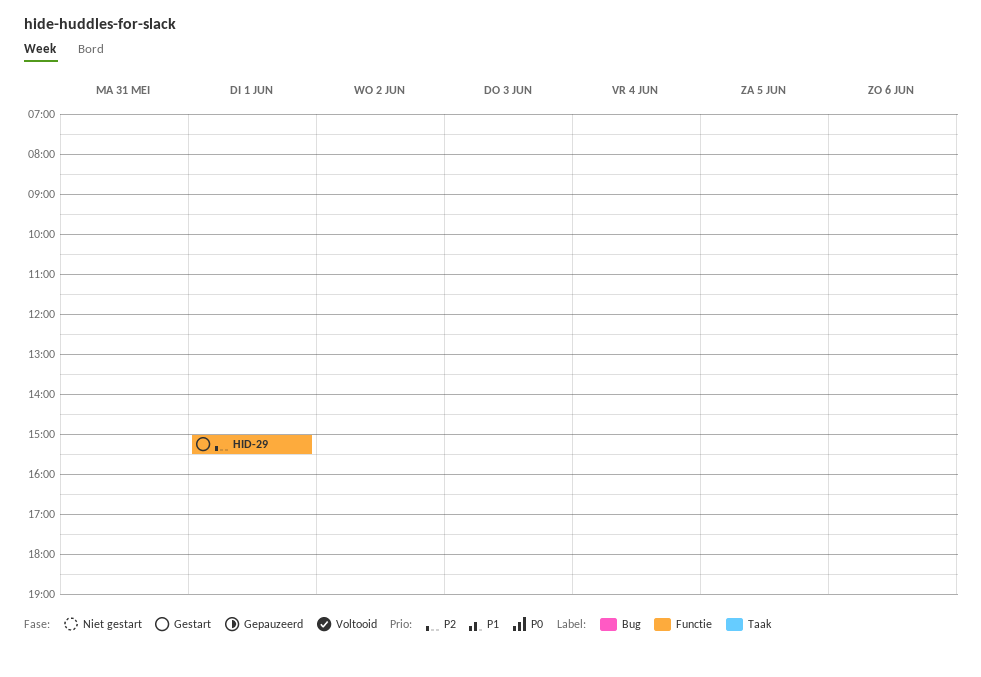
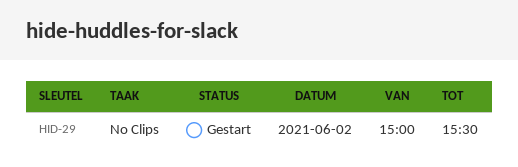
HID-29, day: Jun 1 -> Jun 2

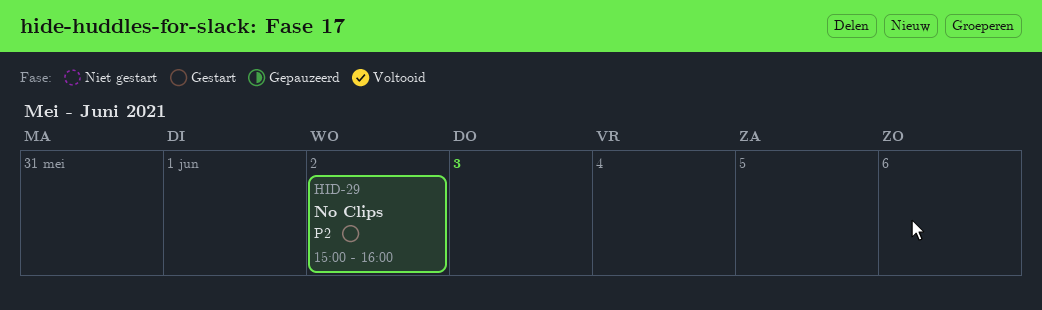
HID-29, ends: 15:30 -> 16:00

